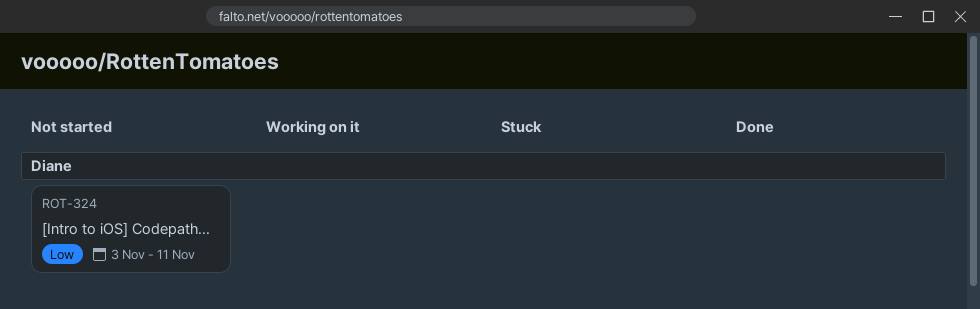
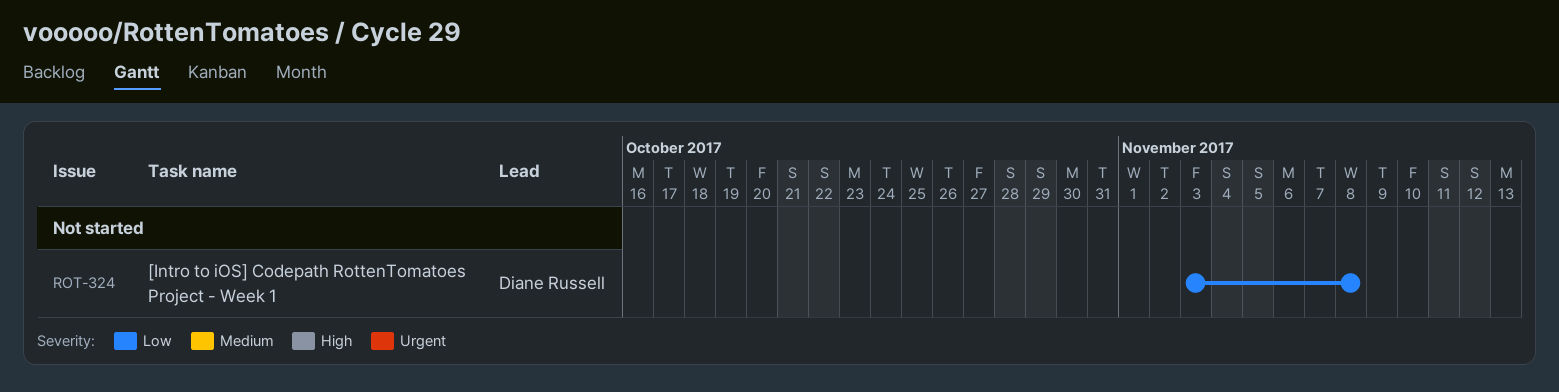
ROT-324, due: Nov 11 -> Nov 8

